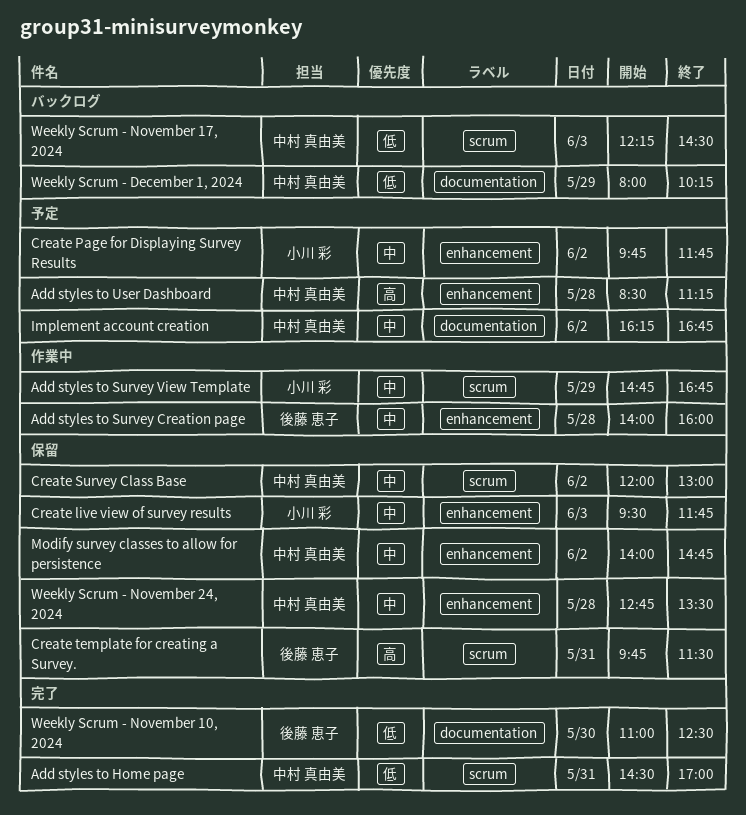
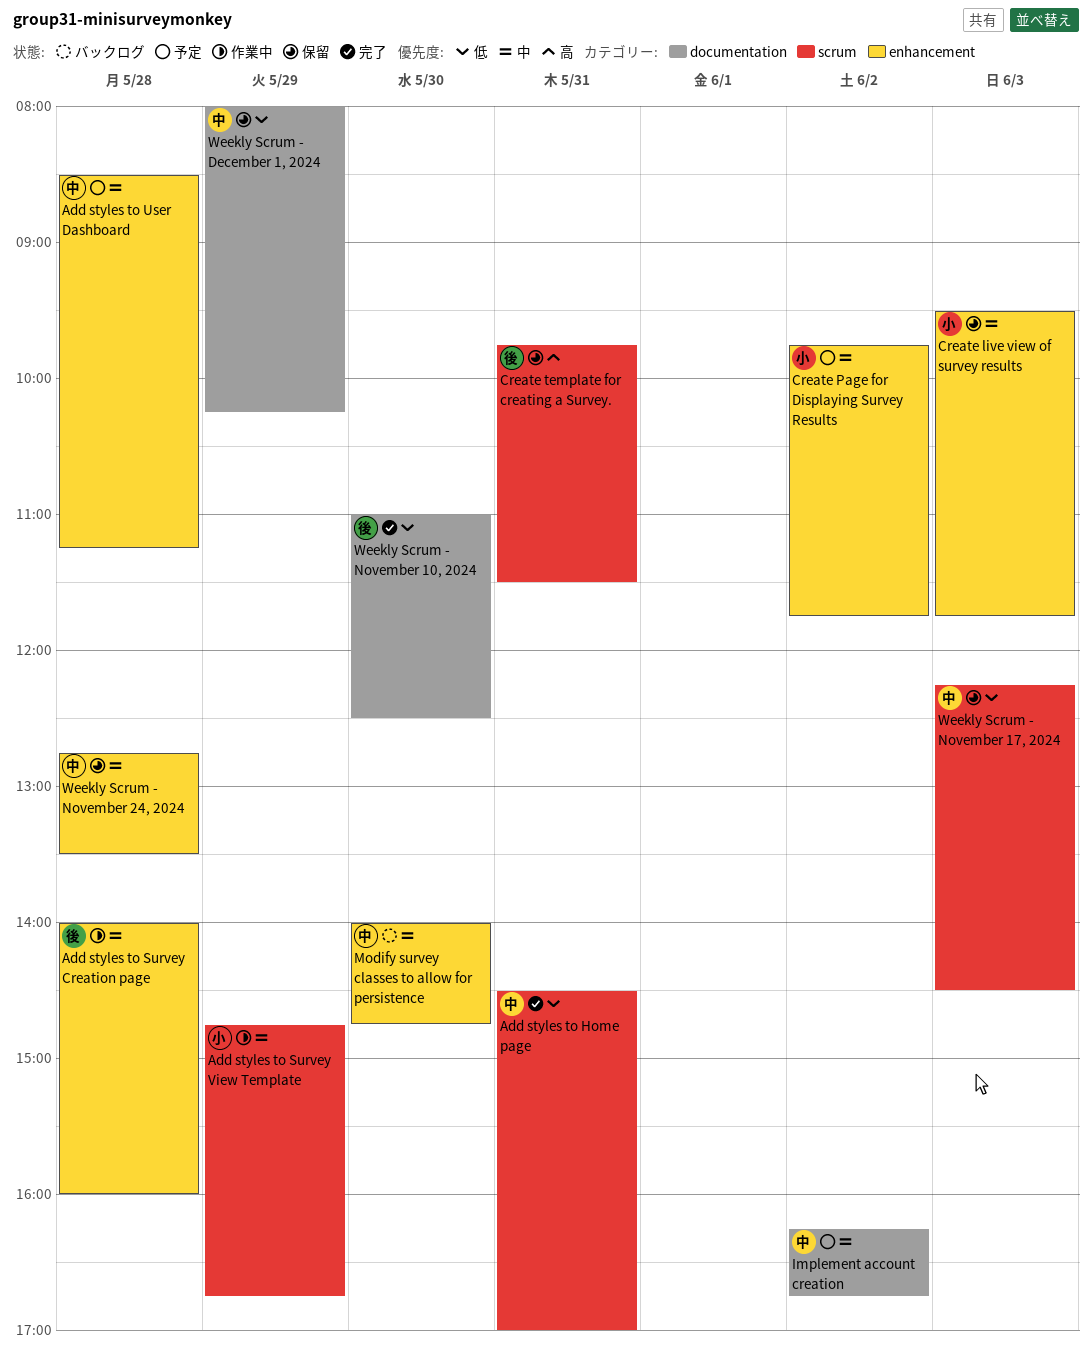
Add styles to User Dashboard, priority: 高 -> 中
Create Survey Class Base: present -> none
Modify survey classes to allow for persistence, status: 保留 -> バックログ
Modify survey classes to allow for persistence, day: Jun 2 -> May 30
Weekly Scrum - December 1, 2024, status: バックログ -> 保留
Weekly Scrum - November 17, 2024, status: バックログ -> 保留

